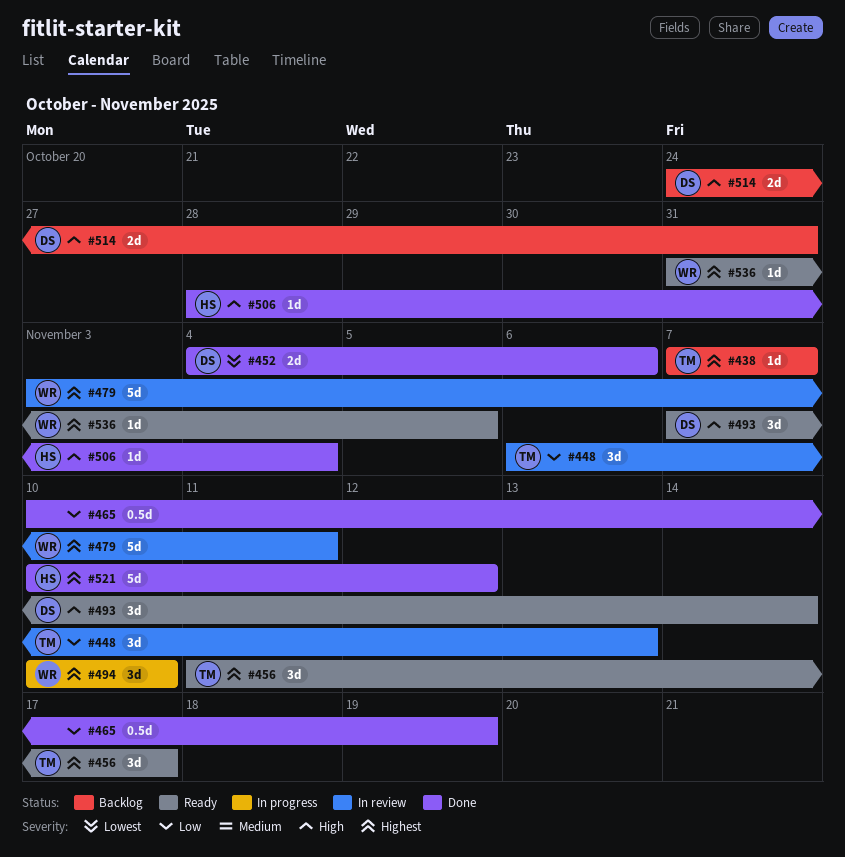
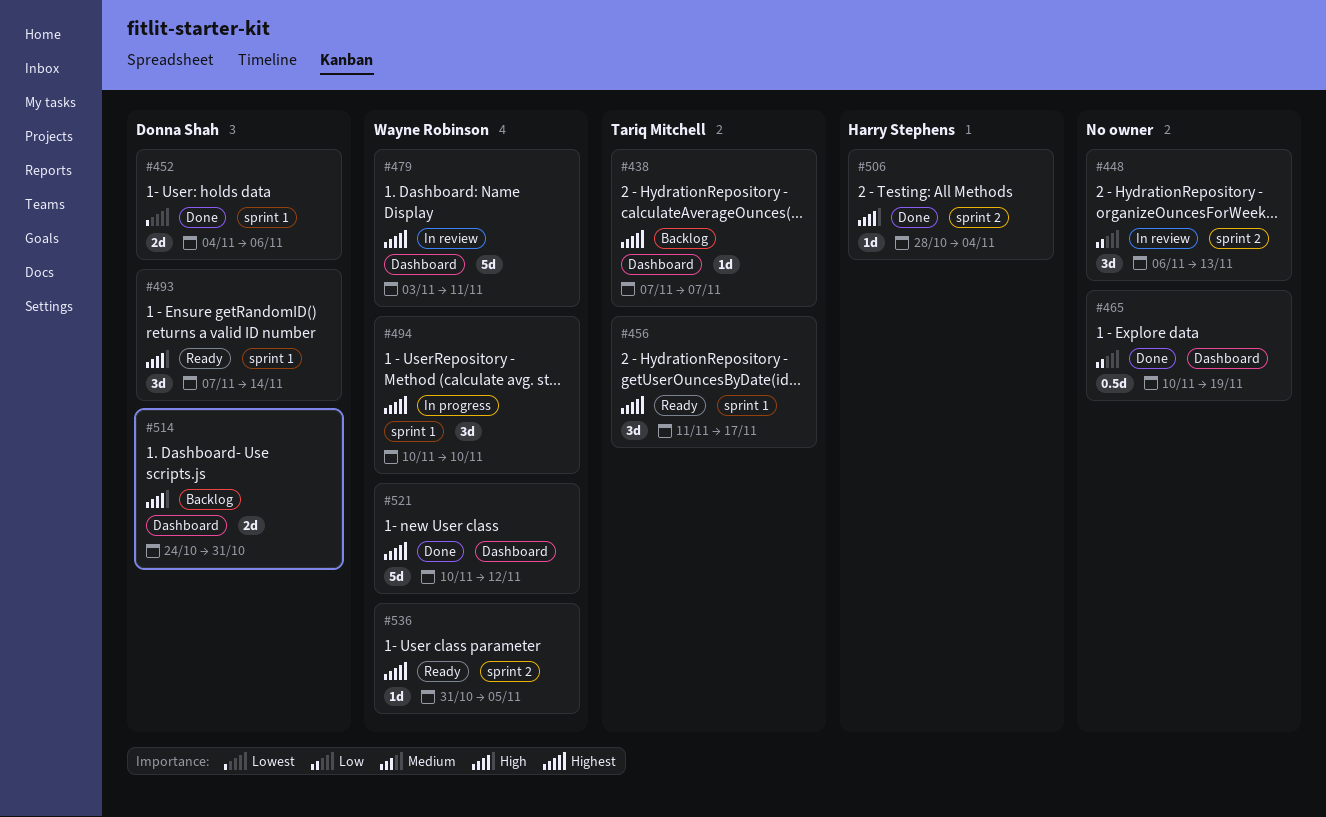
#448, owner: Tariq Mitchell -> none
#521, owner: Harry Stephens -> Wayne Robinson

